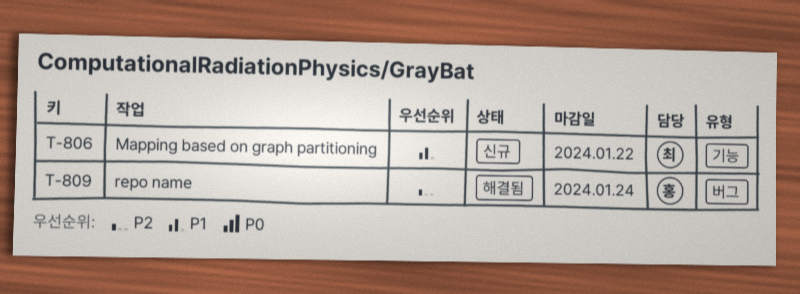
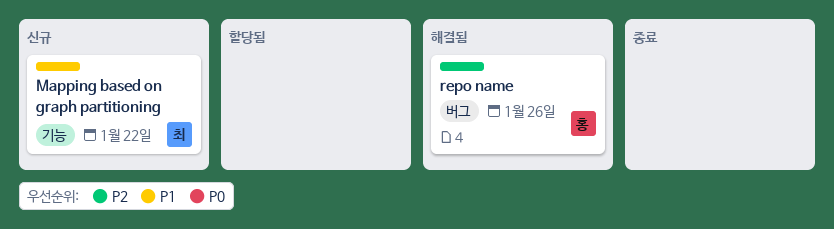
repo name, due: Jan 24 -> Jan 26

